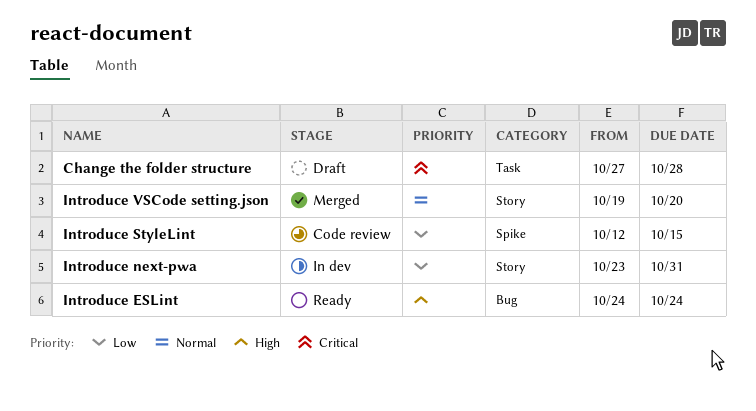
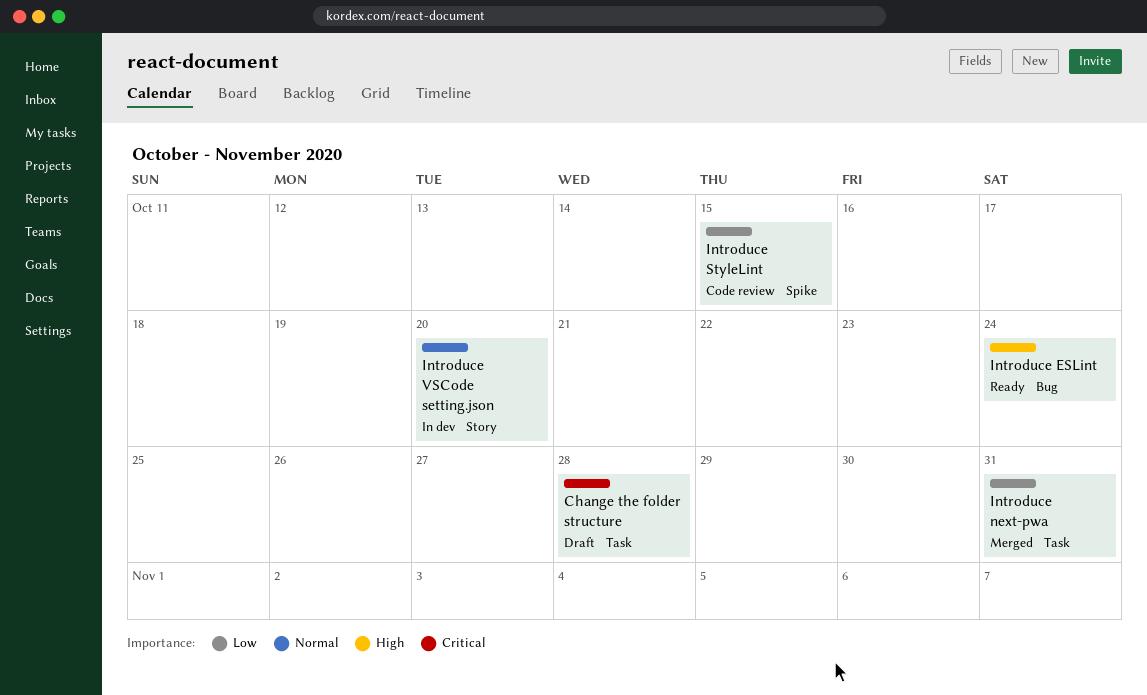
Introduce next-pwa, status: In dev -> Merged
Introduce next-pwa, label: Story -> Task
Introduce VSCode setting.json, status: Merged -> In dev

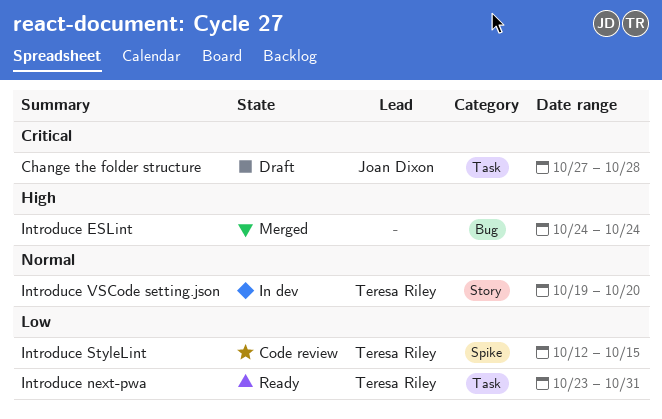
Introduce ESLint, status: Ready -> Merged
Introduce next-pwa, status: Merged -> Ready

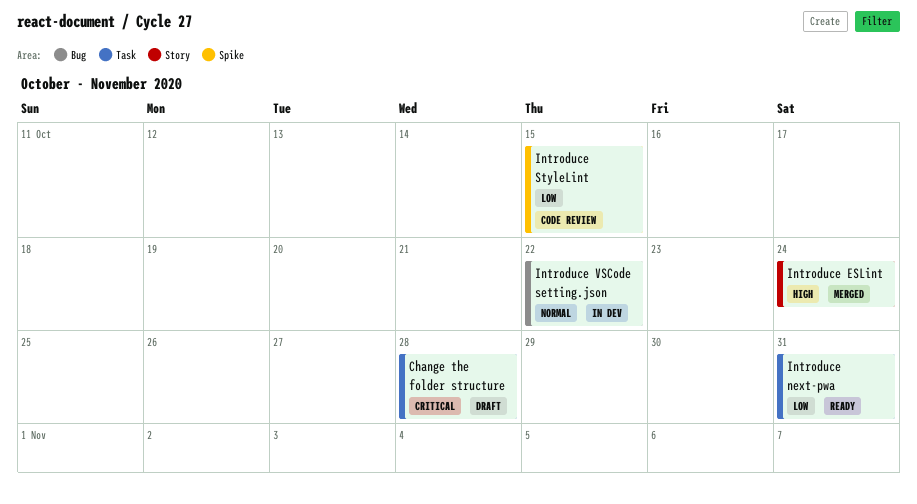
Introduce ESLint, label: Bug -> Story
Introduce VSCode setting.json, label: Story -> Bug
Introduce VSCode setting.json, due: Oct 20 -> Oct 22

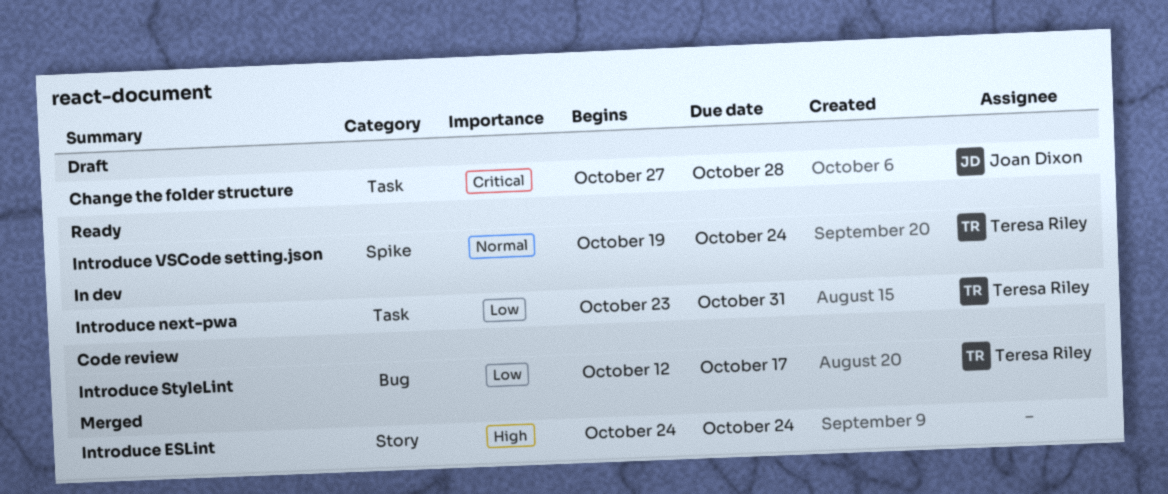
Introduce next-pwa, status: Ready -> In dev
Introduce StyleLint, label: Spike -> Bug
Introduce StyleLint, due: Oct 15 -> Oct 17
Introduce VSCode setting.json, status: In dev -> Ready
Introduce VSCode setting.json, label: Bug -> Spike
Introduce VSCode setting.json, due: Oct 22 -> Oct 24

